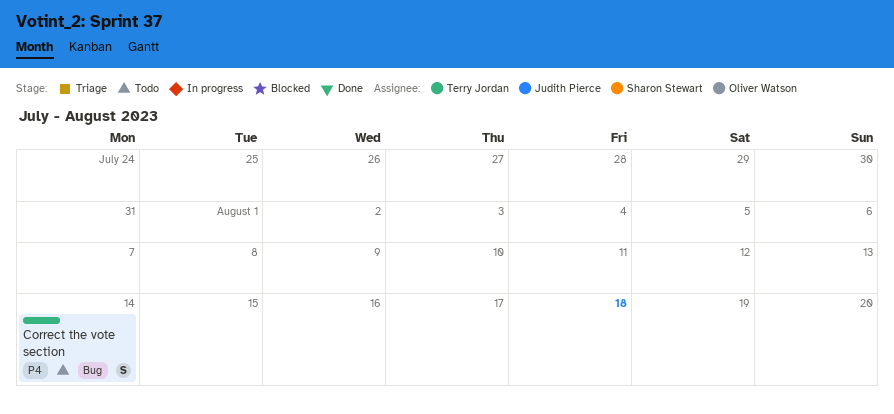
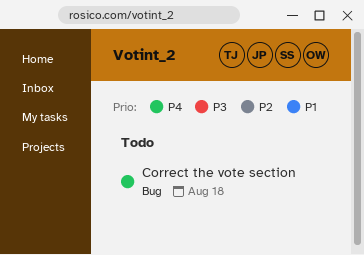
Correct the vote section, due: Aug 14 -> Aug 18

